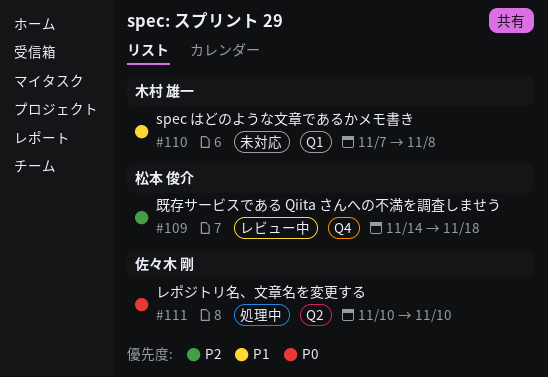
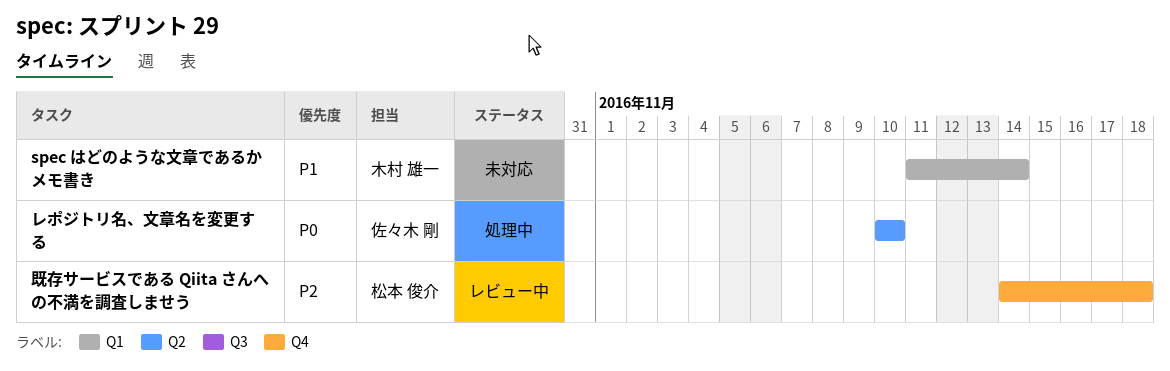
spec はどのような文章であるかメモ書き, start: Nov 7 -> Nov 11
spec はどのような文章であるかメモ書き, due: Nov 8 -> Nov 14

